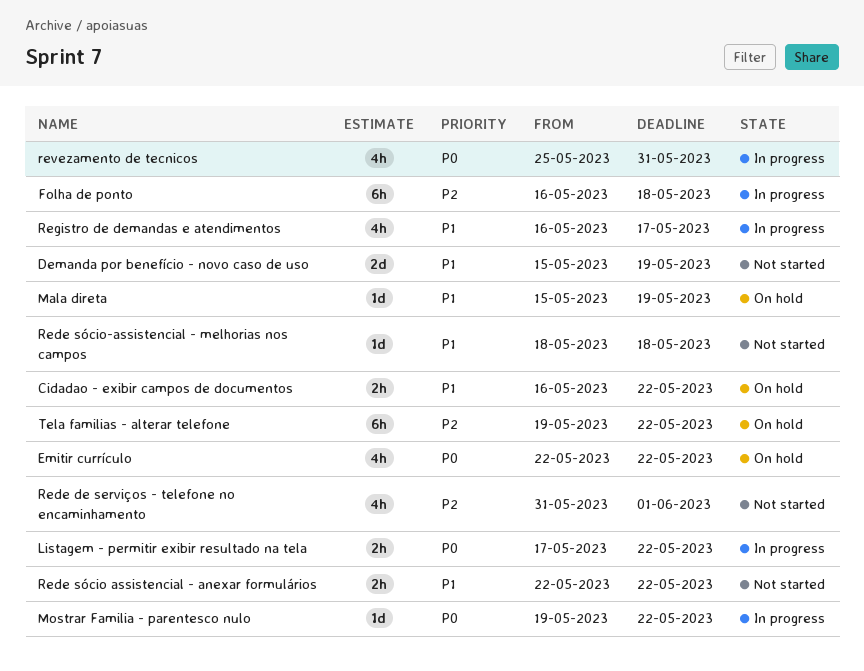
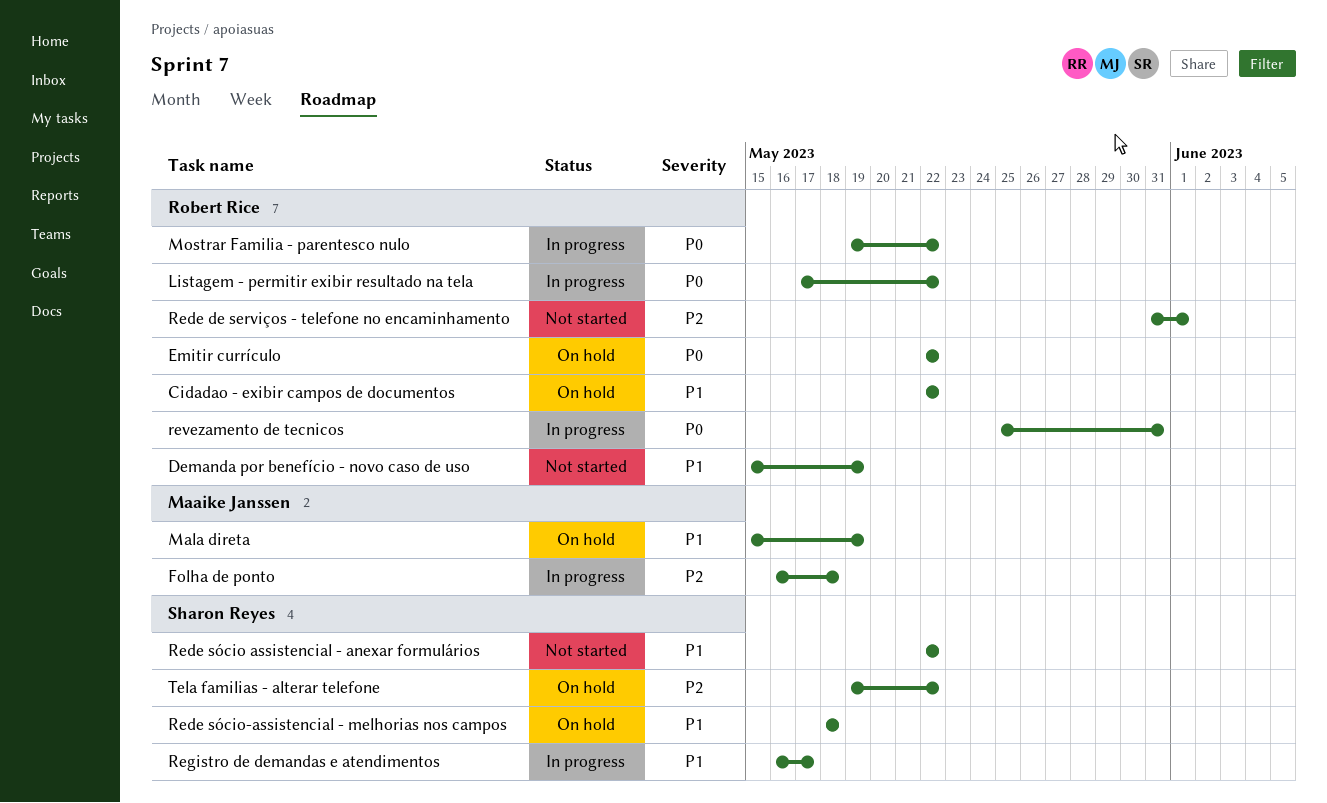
Cidadao - exibir campos de documentos, start: May 16 -> May 22
Rede sócio-assistencial - melhorias nos campos, status: Not started -> On hold

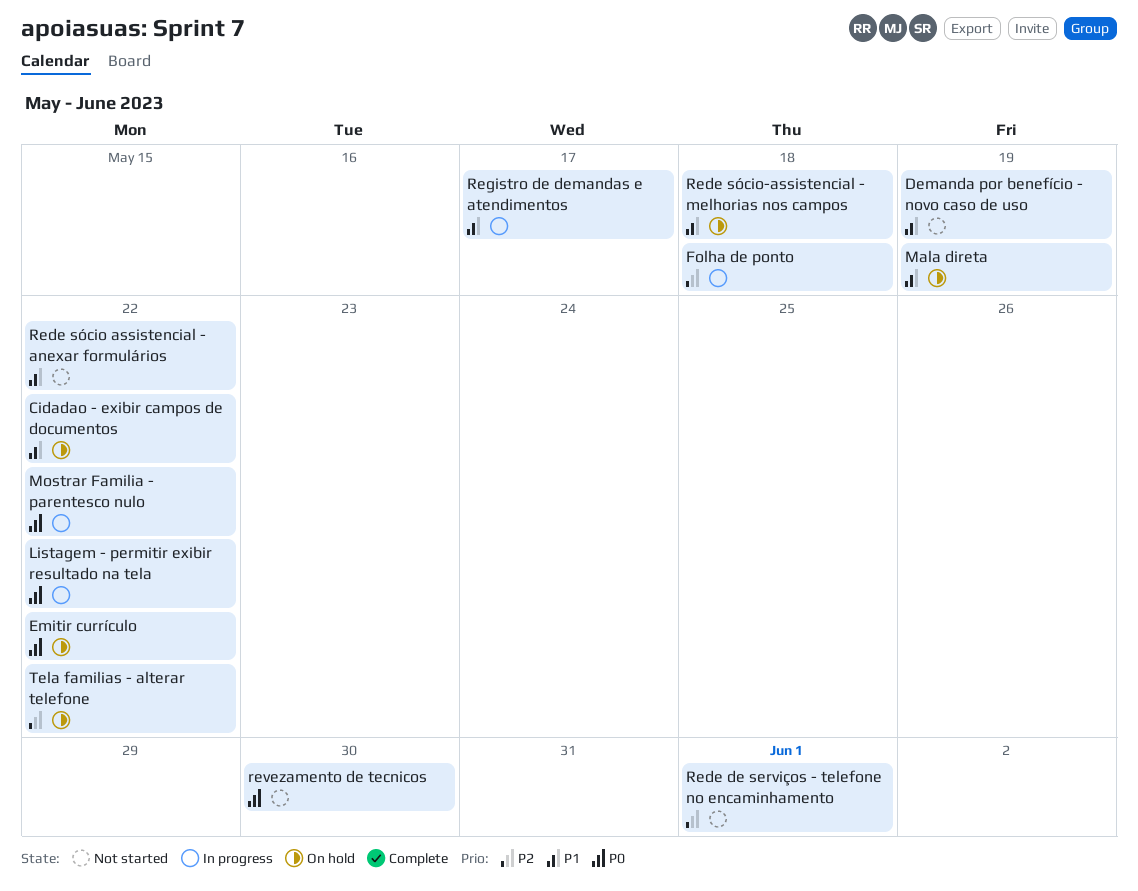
revezamento de tecnicos, status: In progress -> Not started
revezamento de tecnicos, due: May 31 -> May 30

